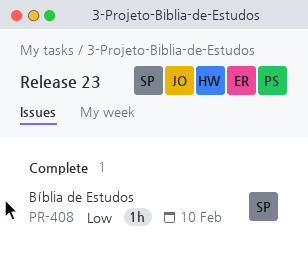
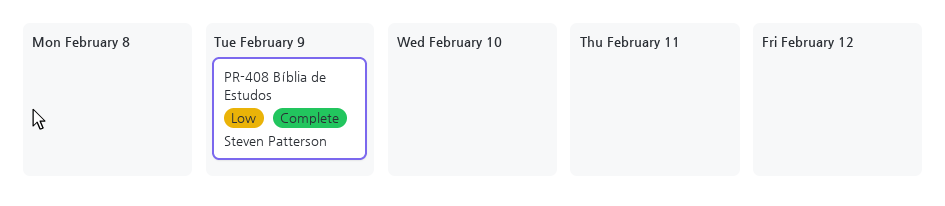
PR-408, due: Feb 10 -> Feb 9

